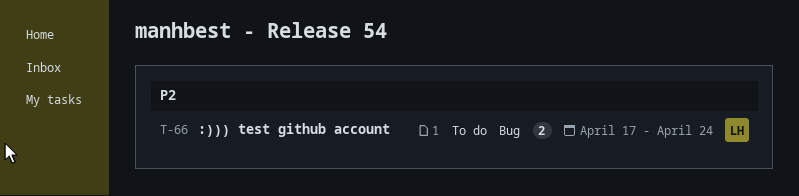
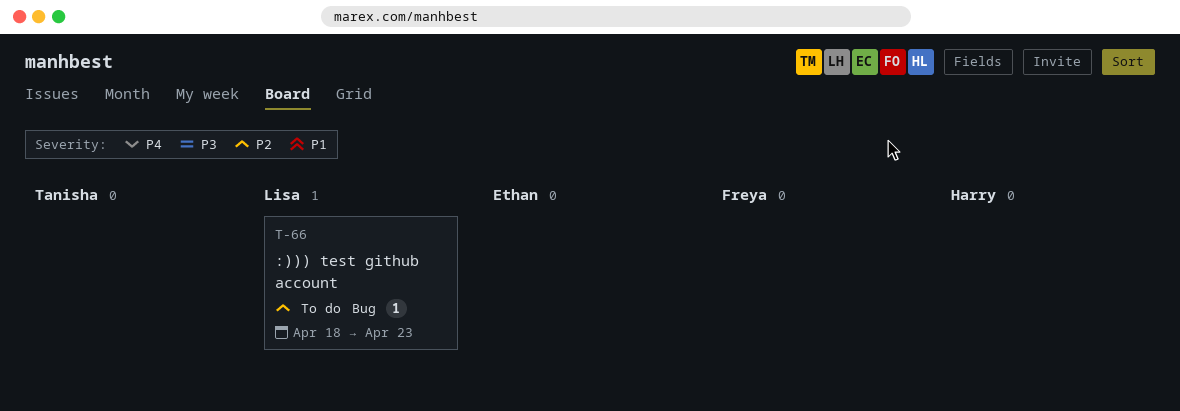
T-66, estimate: 2 -> 1
T-66, start: Apr 17 -> Apr 18
T-66, due: Apr 24 -> Apr 23

